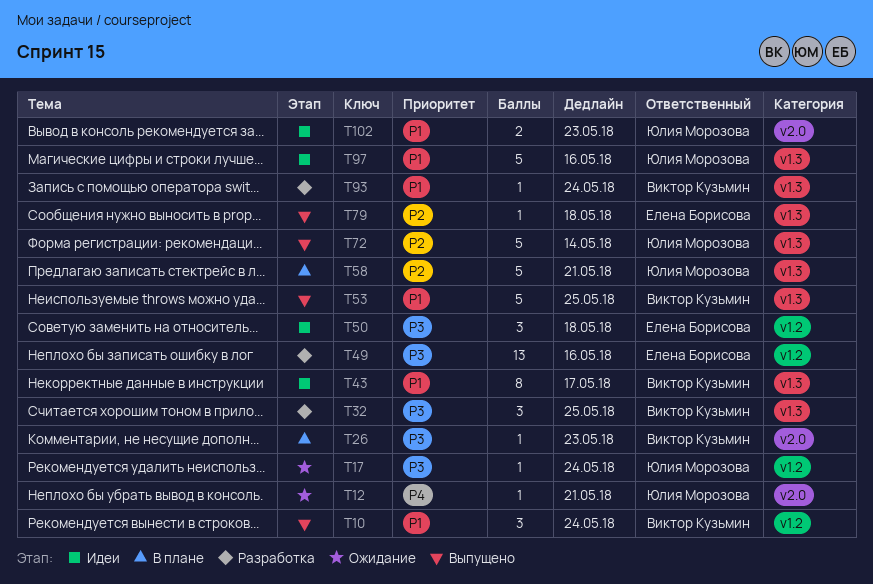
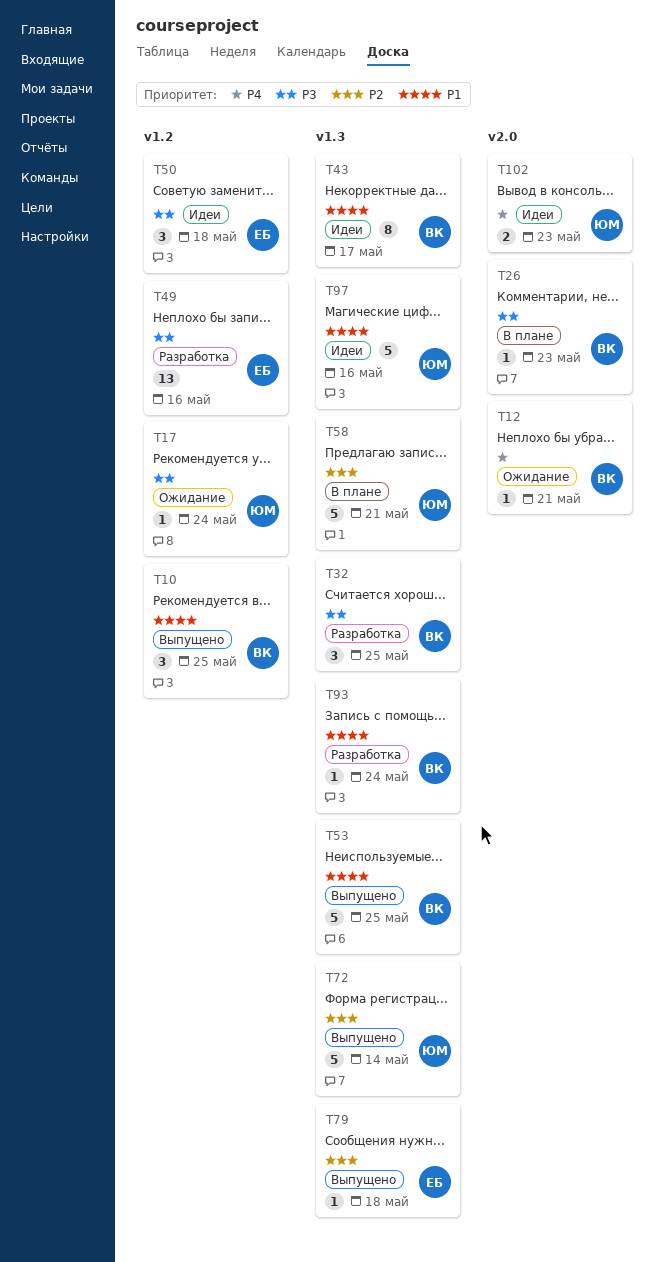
T10, due: May 24 -> May 25
T12, owner: Юлия Морозова -> Виктор Кузьмин
T102, priority: P1 -> P4

